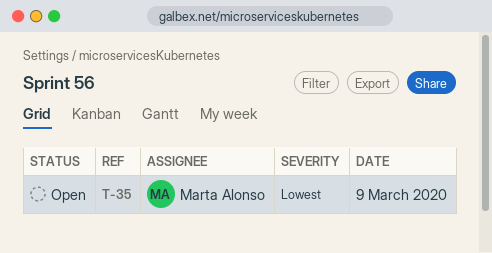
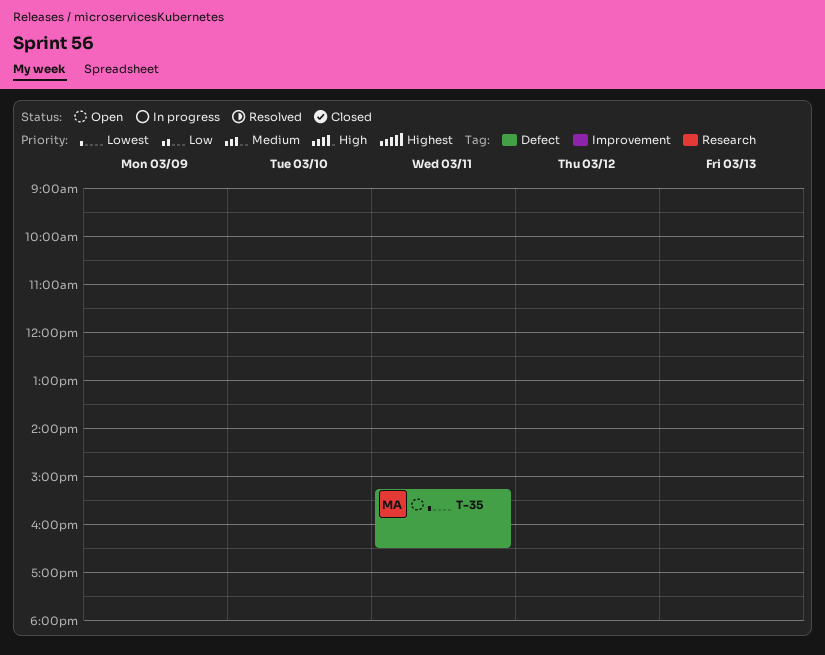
T-35, day: Mar 9 -> Mar 11

